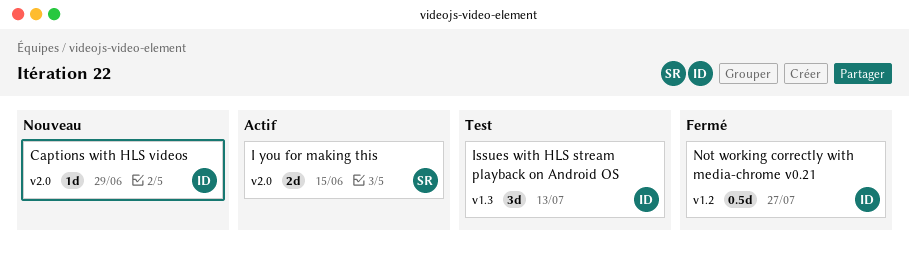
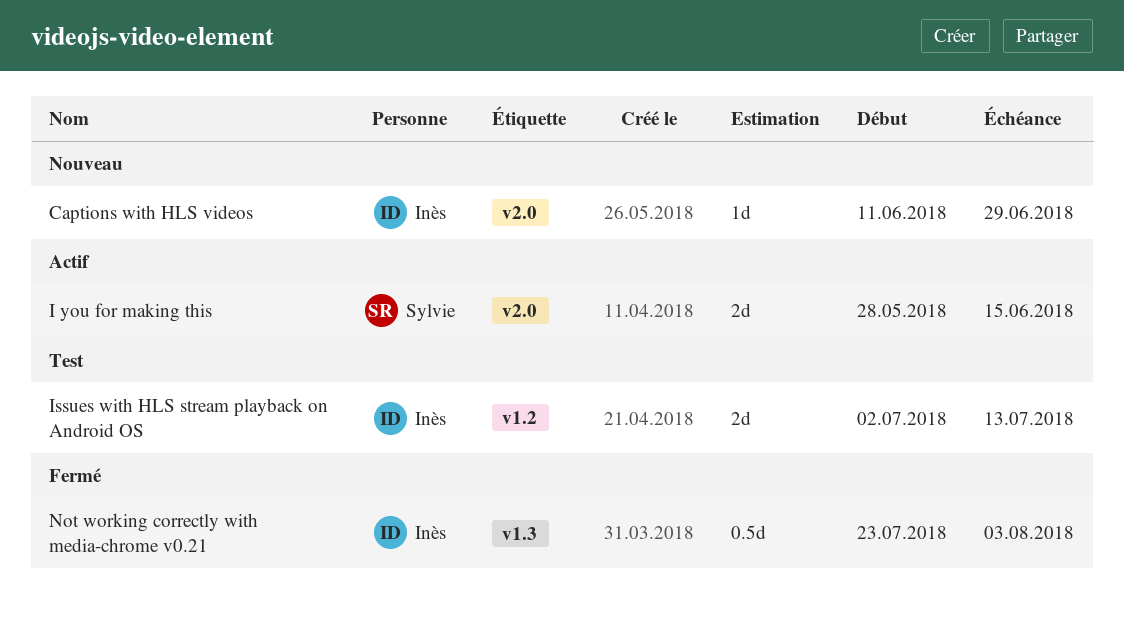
Issues with HLS stream playback on Android OS, label: v1.3 -> v1.2
Issues with HLS stream playback on Android OS, estimate: 3d -> 2d
Not working correctly with media-chrome v0.21, label: v1.2 -> v1.3
Not working correctly with media-chrome v0.21, due: Jul 27 -> Aug 3

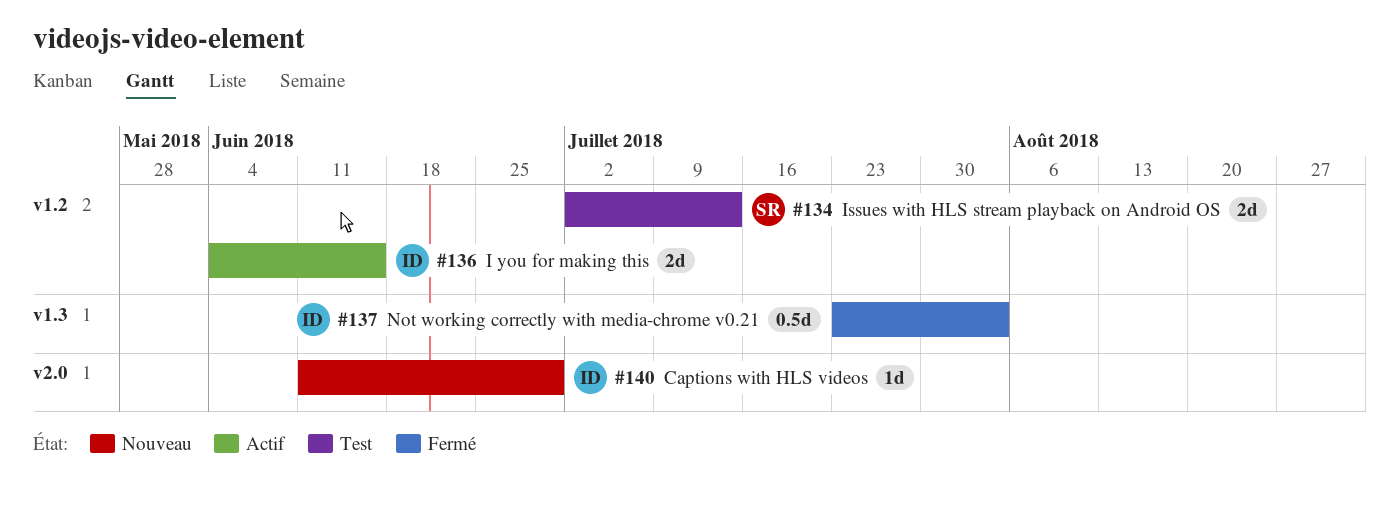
I you for making this, owner: Sylvie -> Inès
I you for making this, label: v2.0 -> v1.2
I you for making this, start: May 28 -> Jun 4
Issues with HLS stream playback on Android OS, owner: Inès -> Sylvie

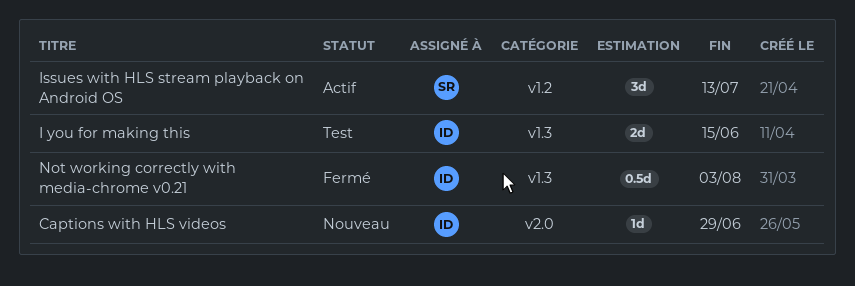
I you for making this, status: Actif -> Test
I you for making this, label: v1.2 -> v1.3
Issues with HLS stream playback on Android OS, status: Test -> Actif
Issues with HLS stream playback on Android OS, estimate: 2d -> 3d

